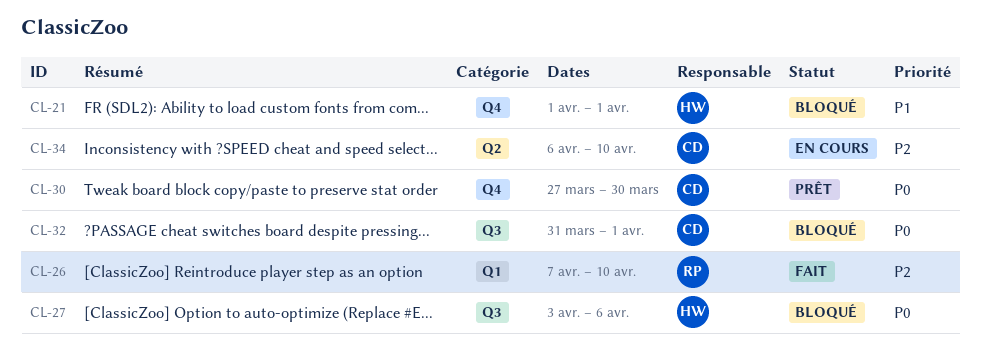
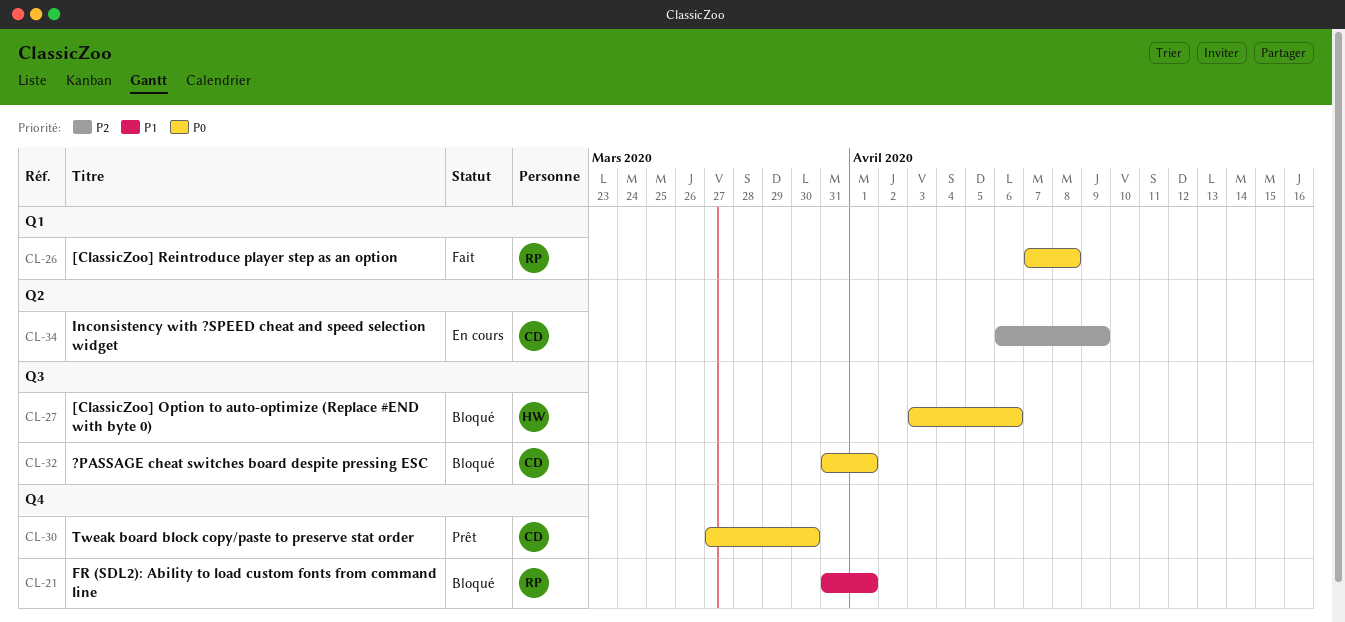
CL-21, owner: HW -> RP
CL-21, start: Apr 1 -> Mar 31
CL-26, priority: P2 -> P0
CL-26, due: Apr 10 -> Apr 8
CL-34, due: Apr 10 -> Apr 9

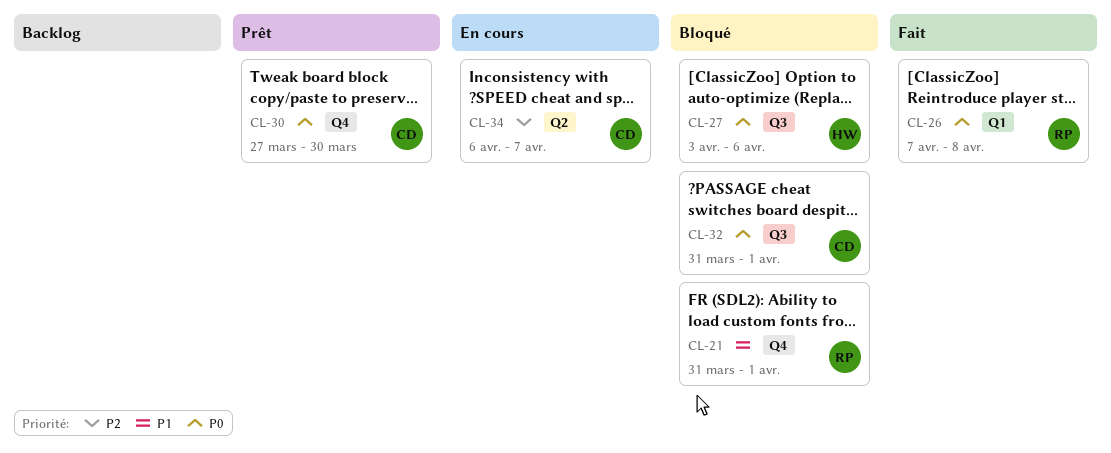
CL-34, due: Apr 9 -> Apr 7

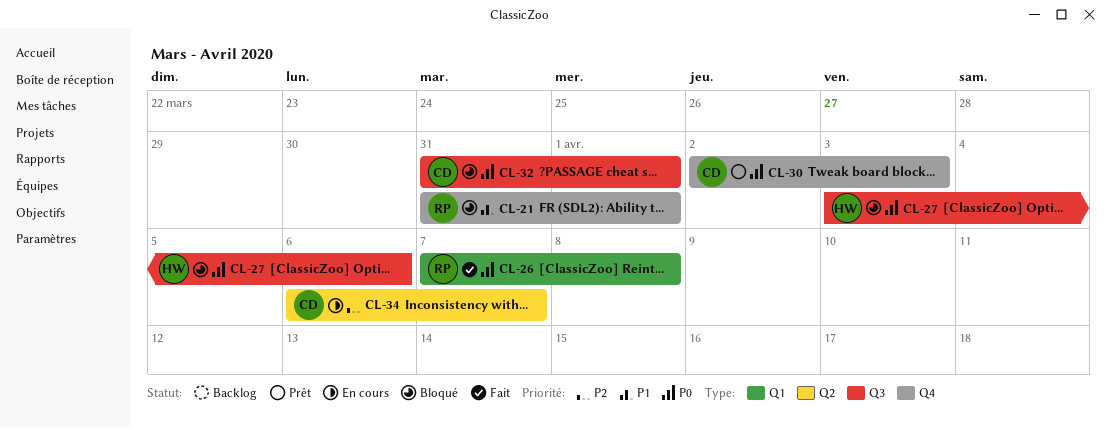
CL-30, start: Mar 27 -> Apr 2
CL-30, due: Mar 30 -> Apr 3

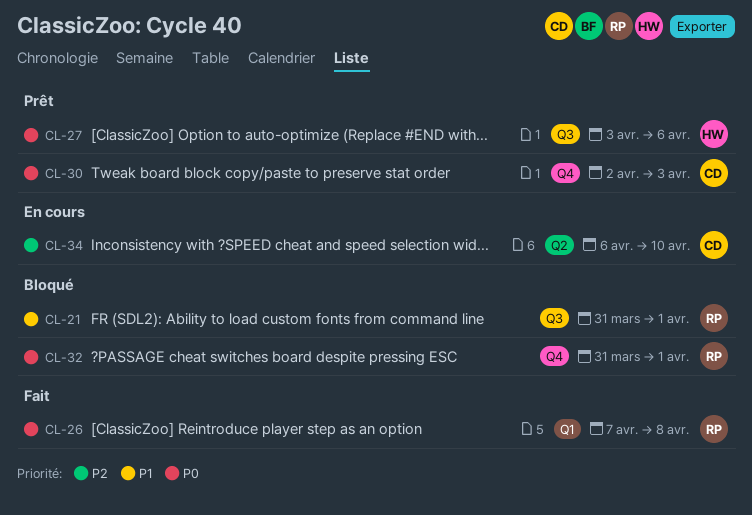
CL-21, label: Q4 -> Q3
CL-27, status: Bloqué -> Prêt
CL-32, owner: CD -> RP
CL-32, label: Q3 -> Q4
CL-34, due: Apr 7 -> Apr 10

